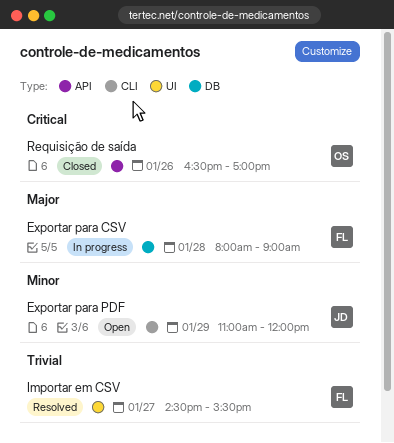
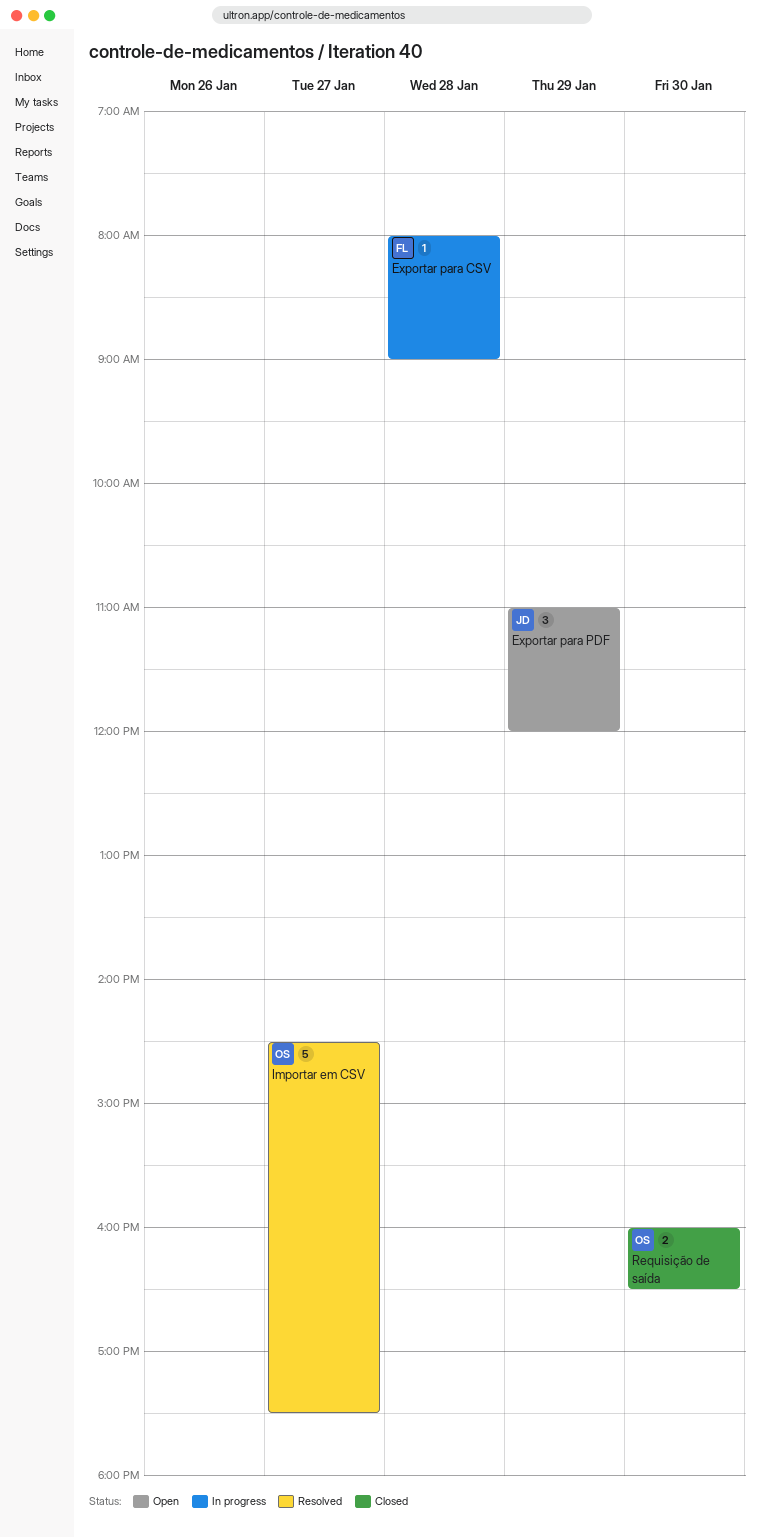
Importar em CSV, owner: FL -> OS
Importar em CSV, ends: 15:30 -> 17:30
Requisição de saída, day: Jan 26 -> Jan 30
Requisição de saída, begins: 16:30 -> 16:00
Requisição de saída, ends: 17:00 -> 16:30

